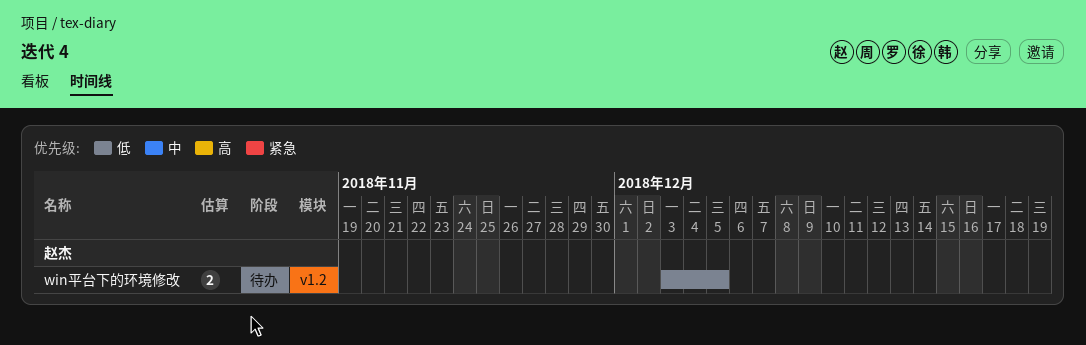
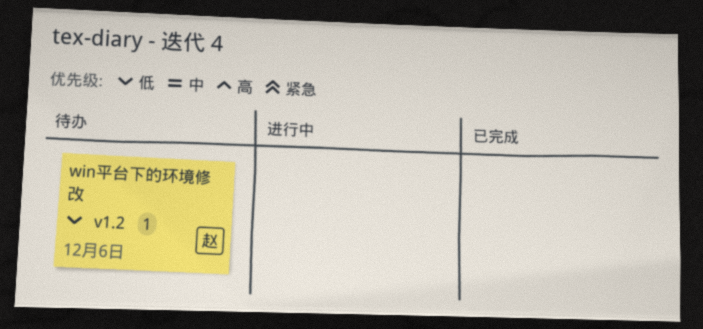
win平台下的环境修改, estimate: 2 -> 1
win平台下的环境修改, due: Dec 5 -> Dec 6

